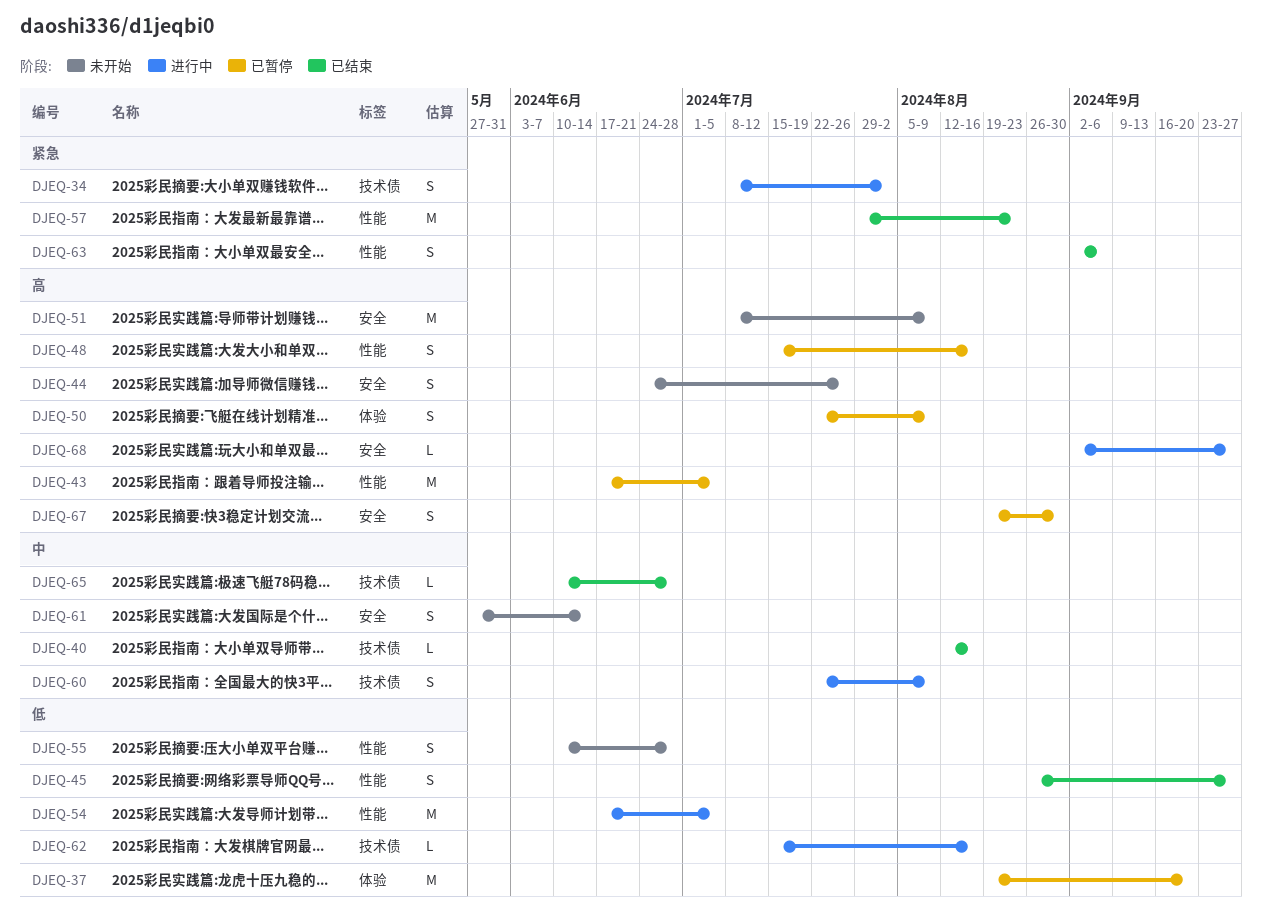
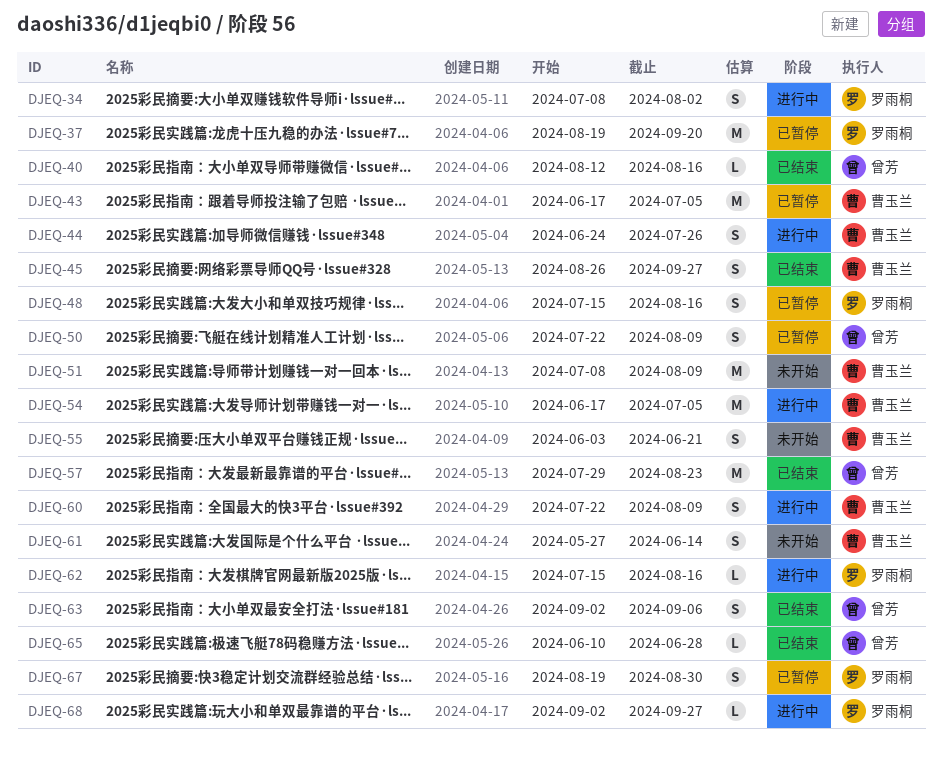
DJEQ-44, status: 未开始 -> 进行中
DJEQ-55, start: Jun 10 -> Jun 3
DJEQ-55, due: Jun 28 -> Jun 21

